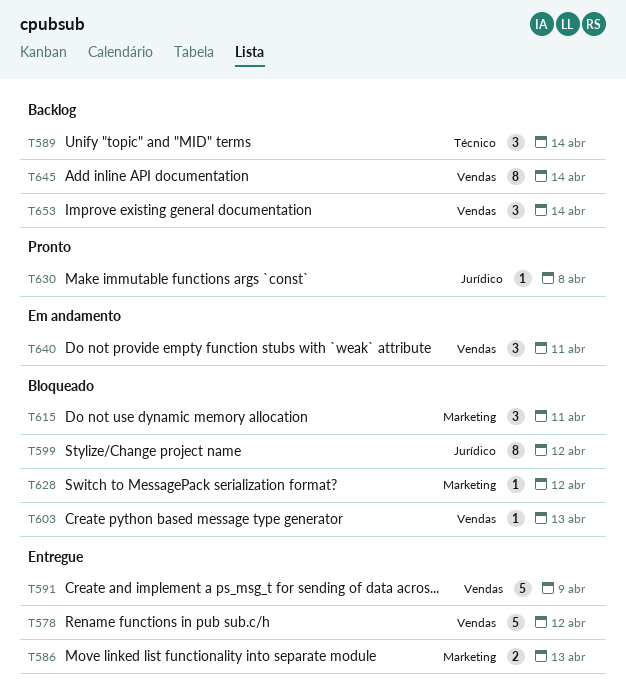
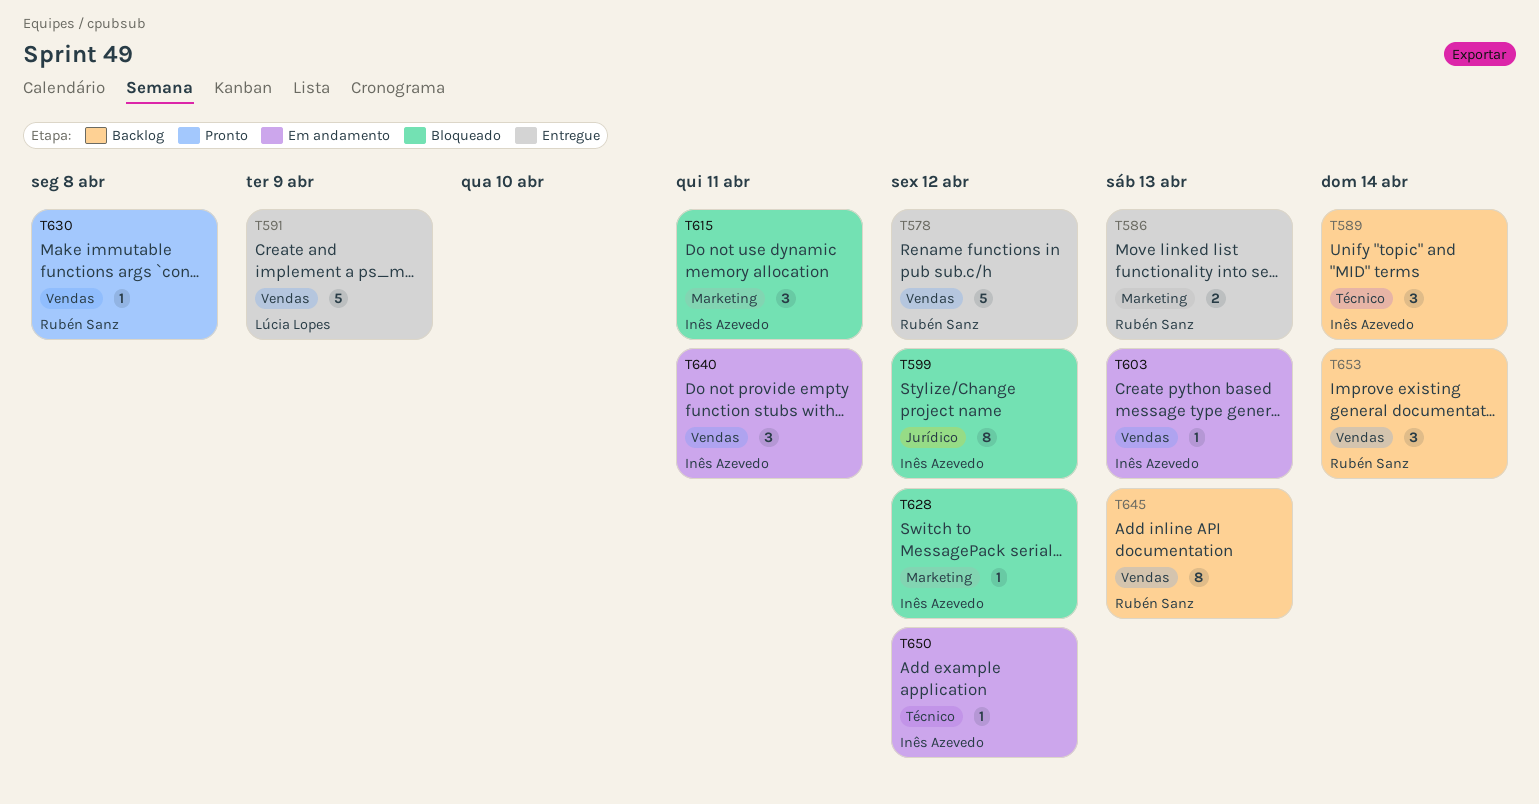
T603, status: Bloqueado -> Em andamento
T630, label: Jurídico -> Vendas
T645, due: Apr 14 -> Apr 13
T650: none -> present

